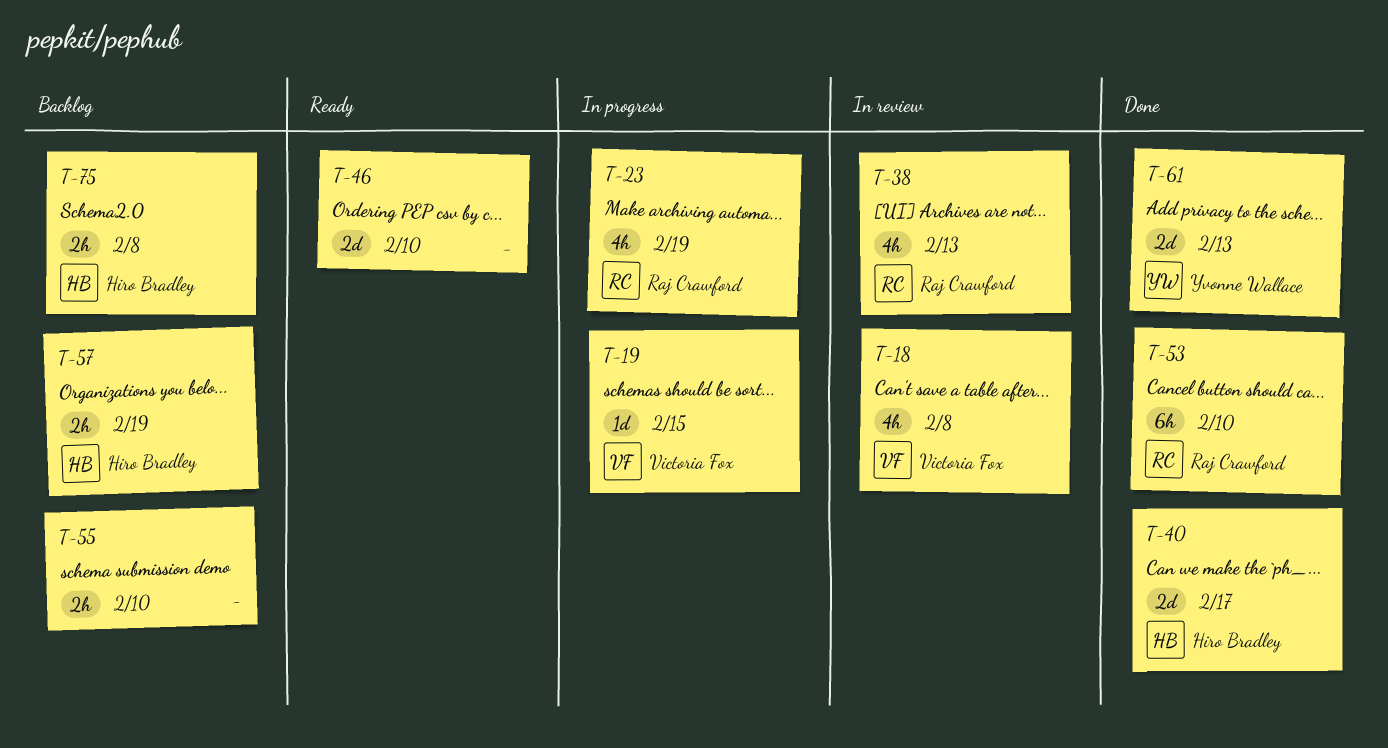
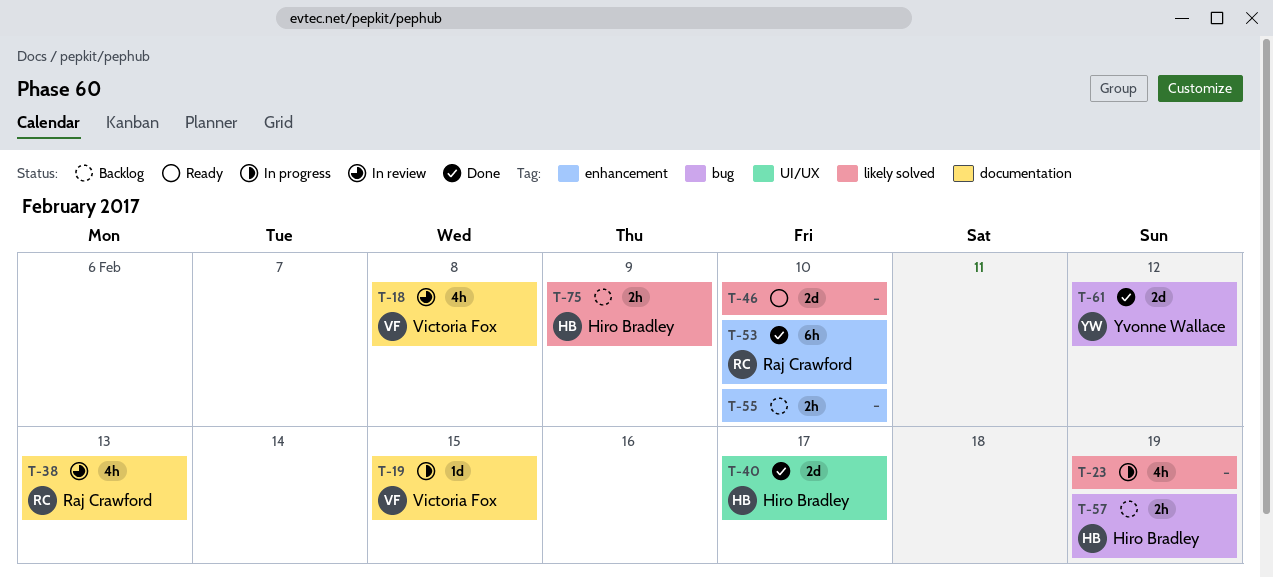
T-23, owner: Raj Crawford -> none
T-61, due: Feb 13 -> Feb 12
T-75, due: Feb 8 -> Feb 9

